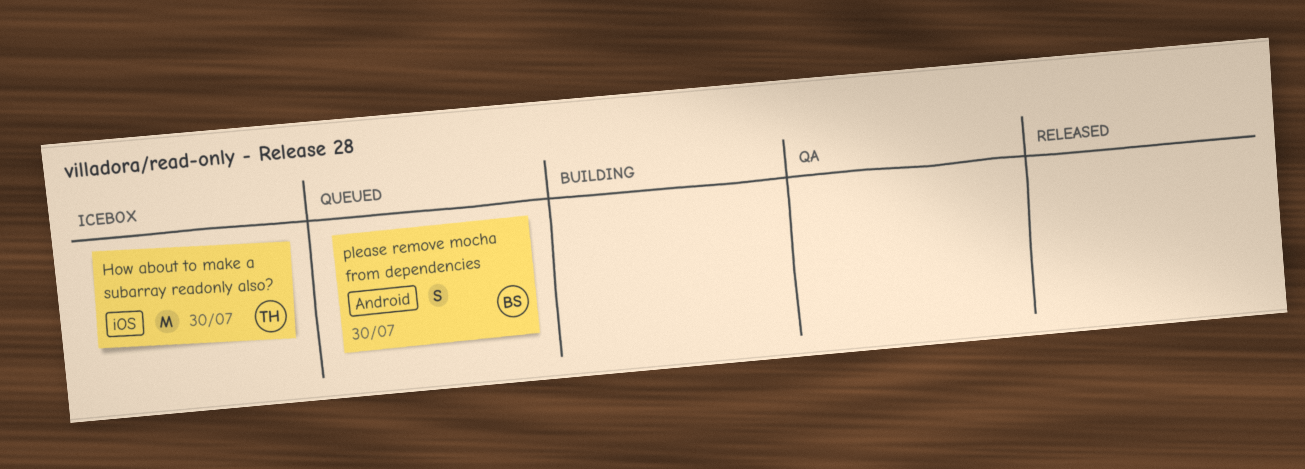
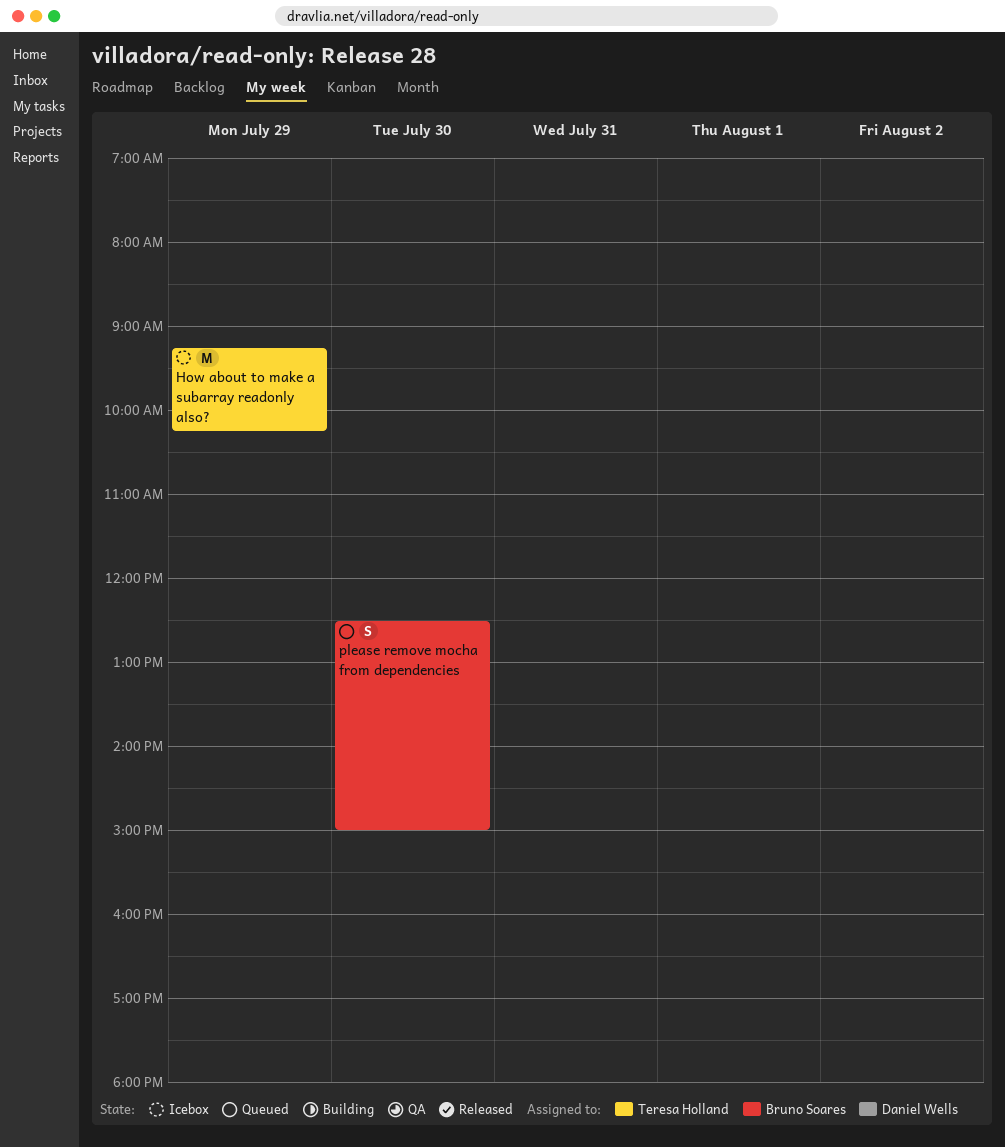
How about to make a subarray readonly also?, day: Jul 30 -> Jul 29

